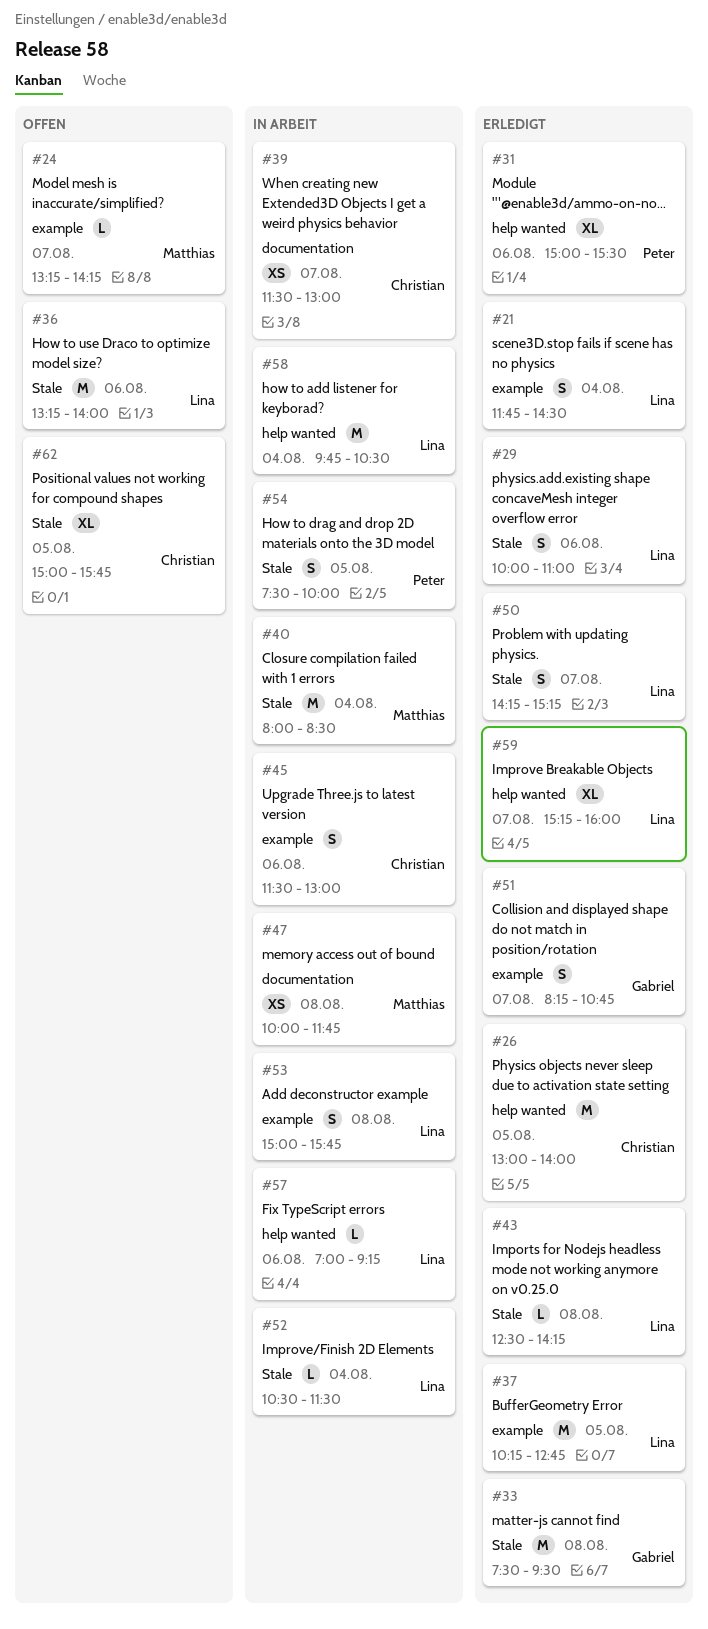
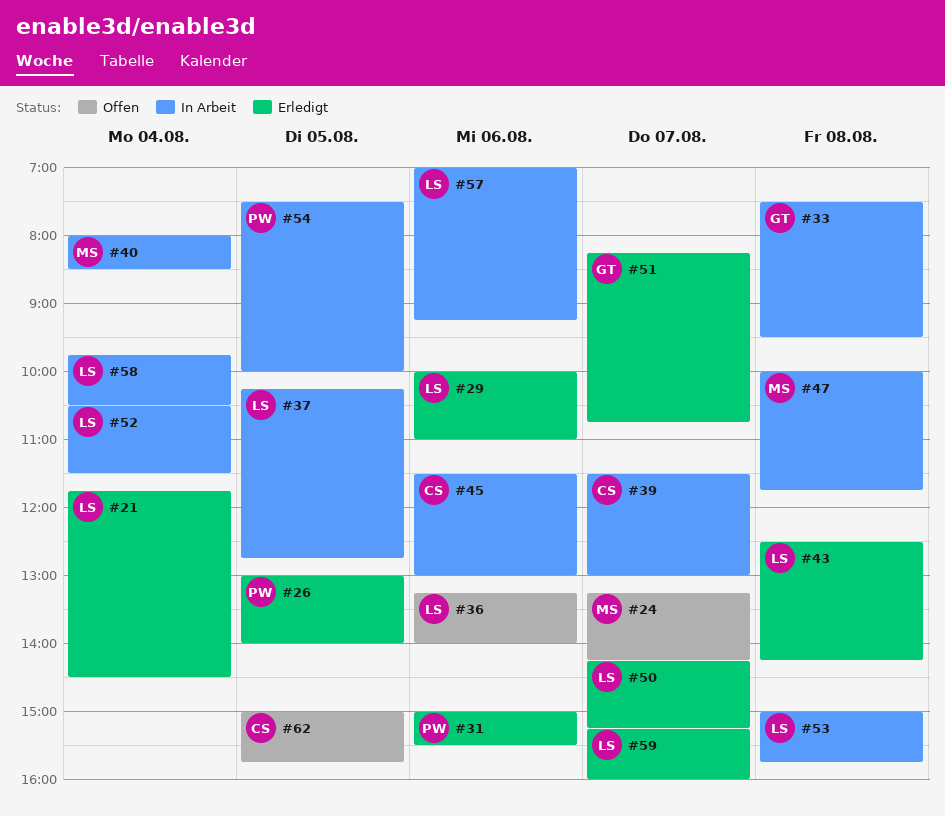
#26, owner: Christian -> Peter
#33, status: Erledigt -> In Arbeit
#37, status: Erledigt -> In Arbeit

